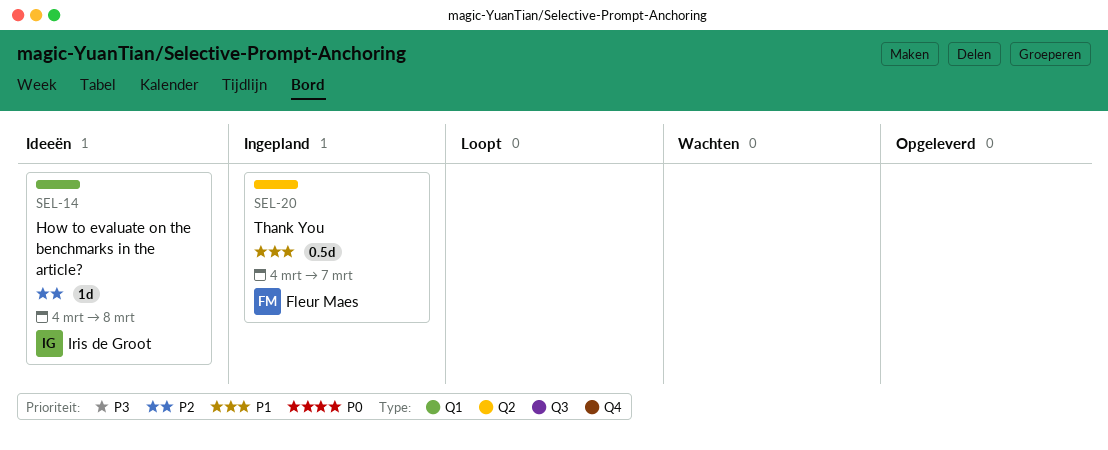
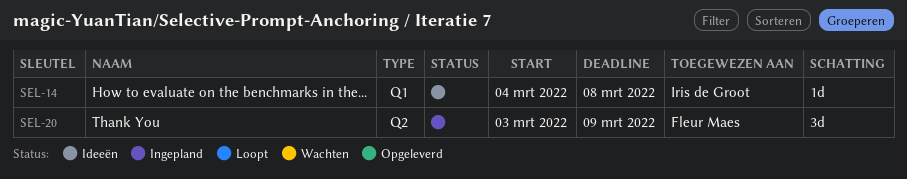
SEL-20, estimate: 0.5d -> 3d
SEL-20, start: Mar 4 -> Mar 3
SEL-20, due: Mar 7 -> Mar 9

